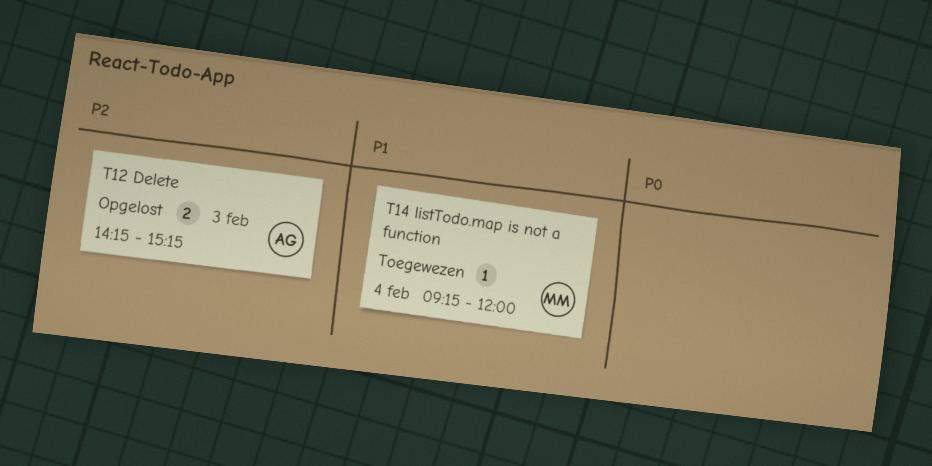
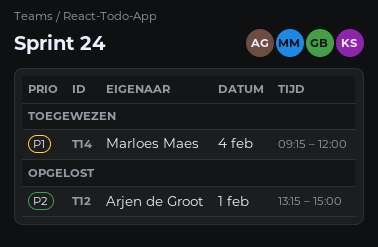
T12, day: Feb 3 -> Feb 1
T12, begins: 14:15 -> 13:15
T12, ends: 15:15 -> 15:00

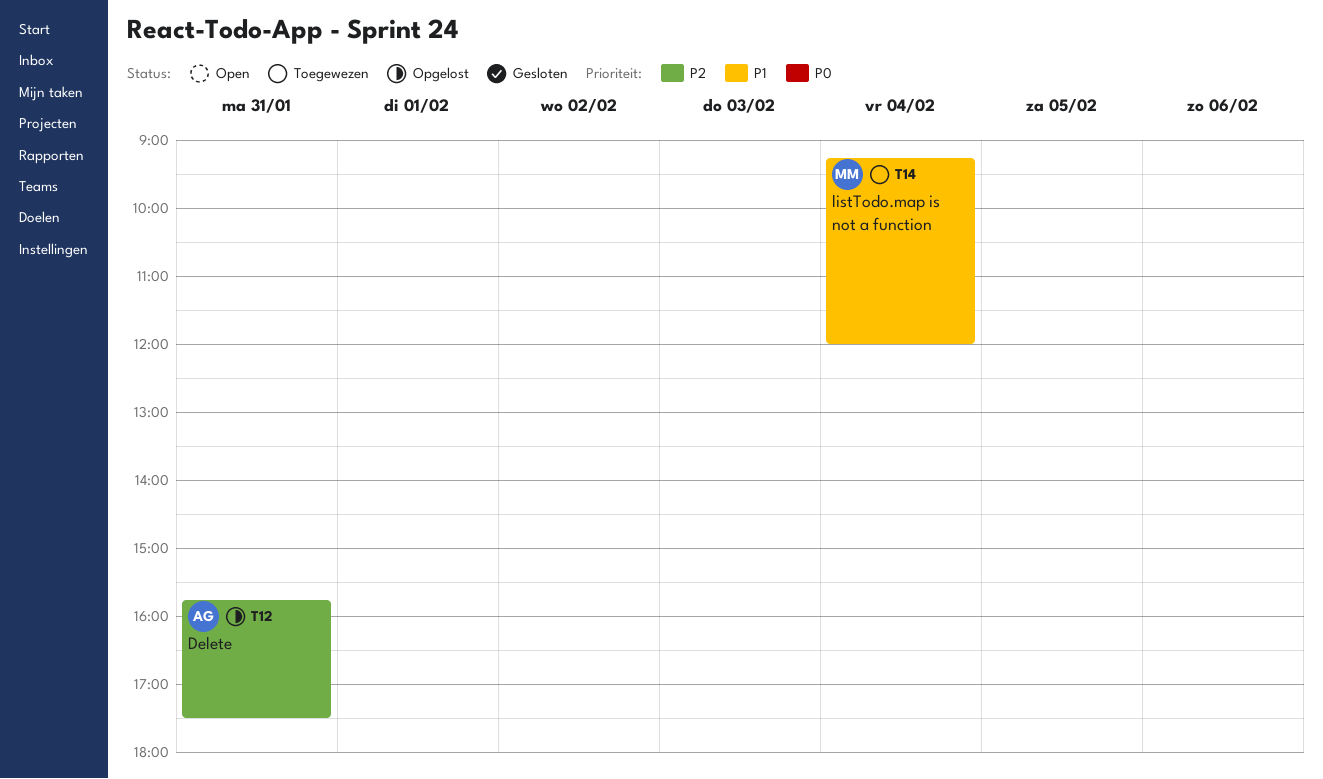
T12, day: Feb 1 -> Jan 31
T12, begins: 13:15 -> 15:45
T12, ends: 15:00 -> 17:30

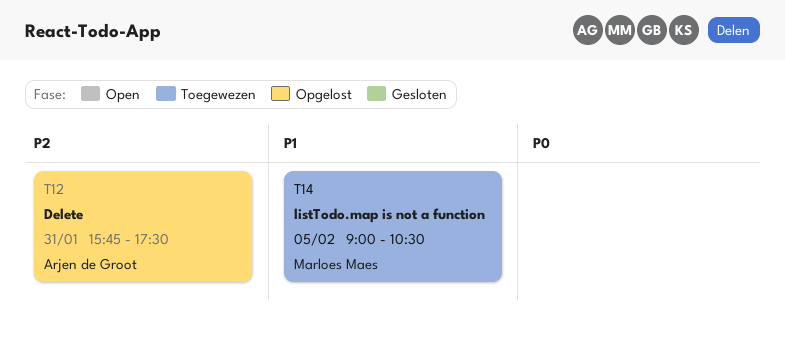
T14, day: Feb 4 -> Feb 5
T14, begins: 09:15 -> 09:00
T14, ends: 12:00 -> 10:30

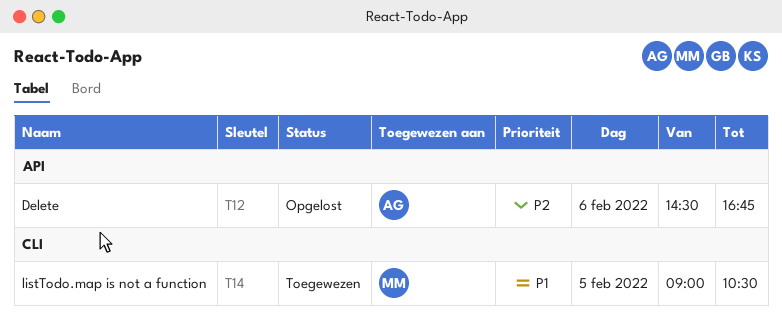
T12, day: Jan 31 -> Feb 6
T12, begins: 15:45 -> 14:30
T12, ends: 17:30 -> 16:45

